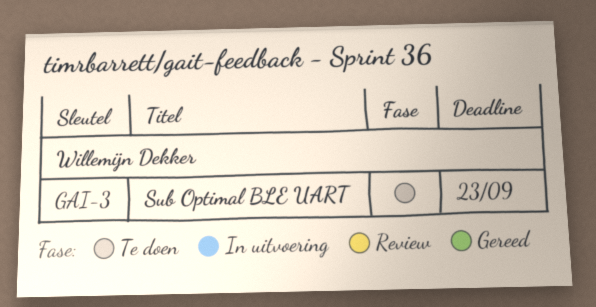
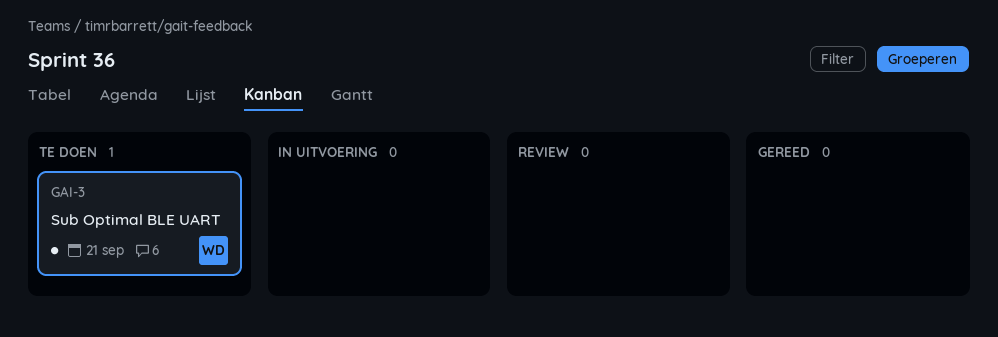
GAI-3, due: Sep 23 -> Sep 21

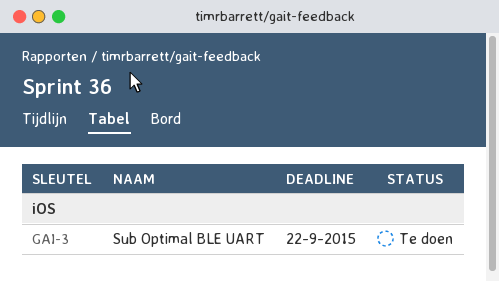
GAI-3, due: Sep 21 -> Sep 22

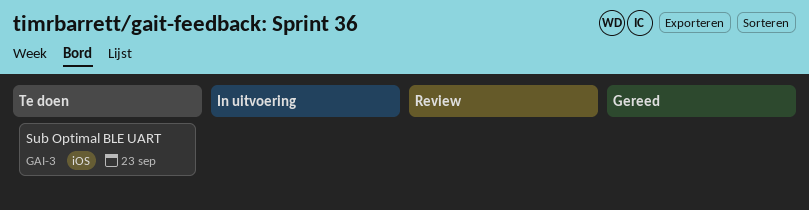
GAI-3, due: Sep 22 -> Sep 23

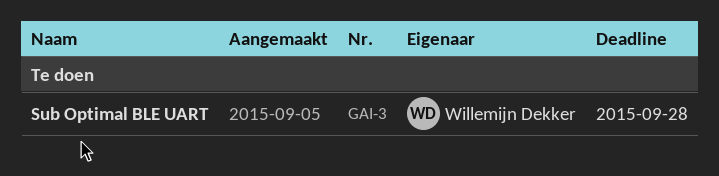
GAI-3, due: Sep 23 -> Sep 28

